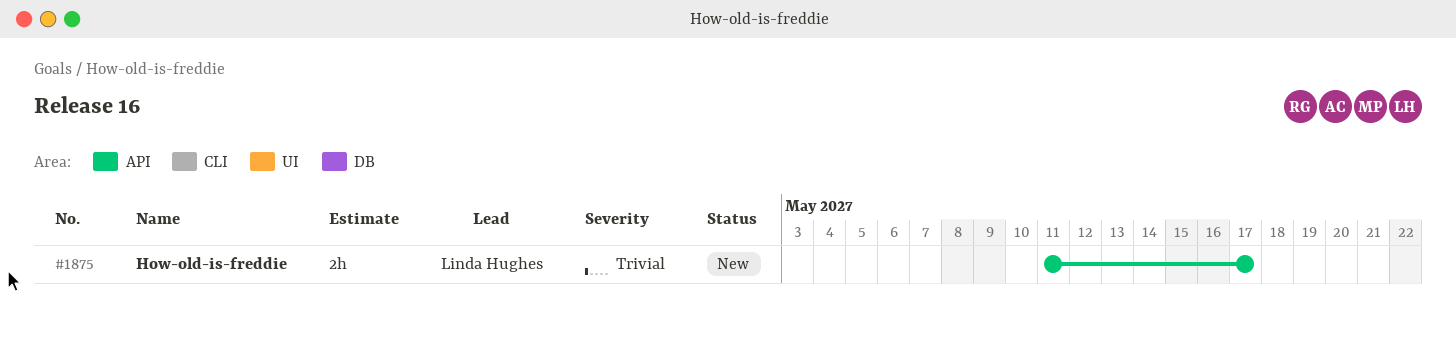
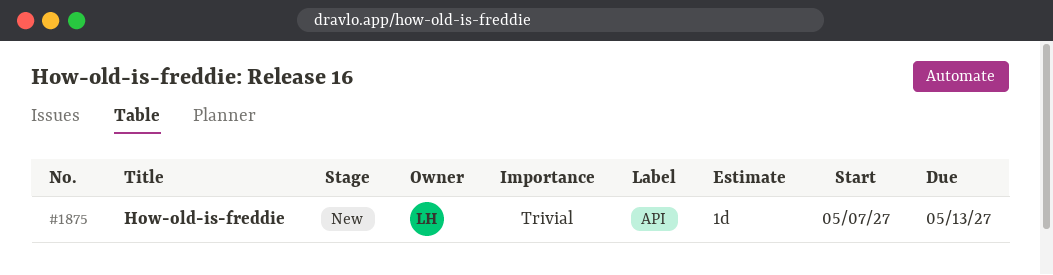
#1875, estimate: 2h -> 1d
#1875, start: May 11 -> May 7
#1875, due: May 17 -> May 13

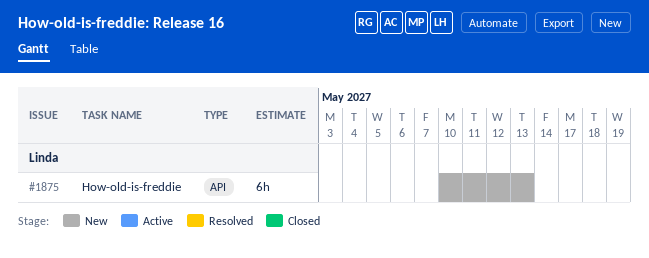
#1875, estimate: 1d -> 6h
#1875, start: May 7 -> May 10

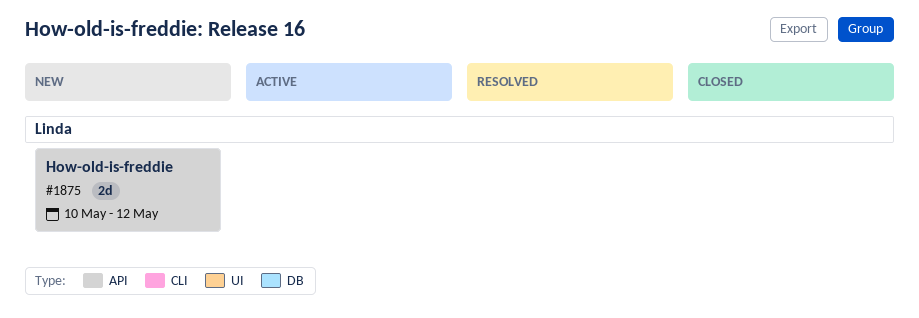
#1875, estimate: 6h -> 2d
#1875, due: May 13 -> May 12

